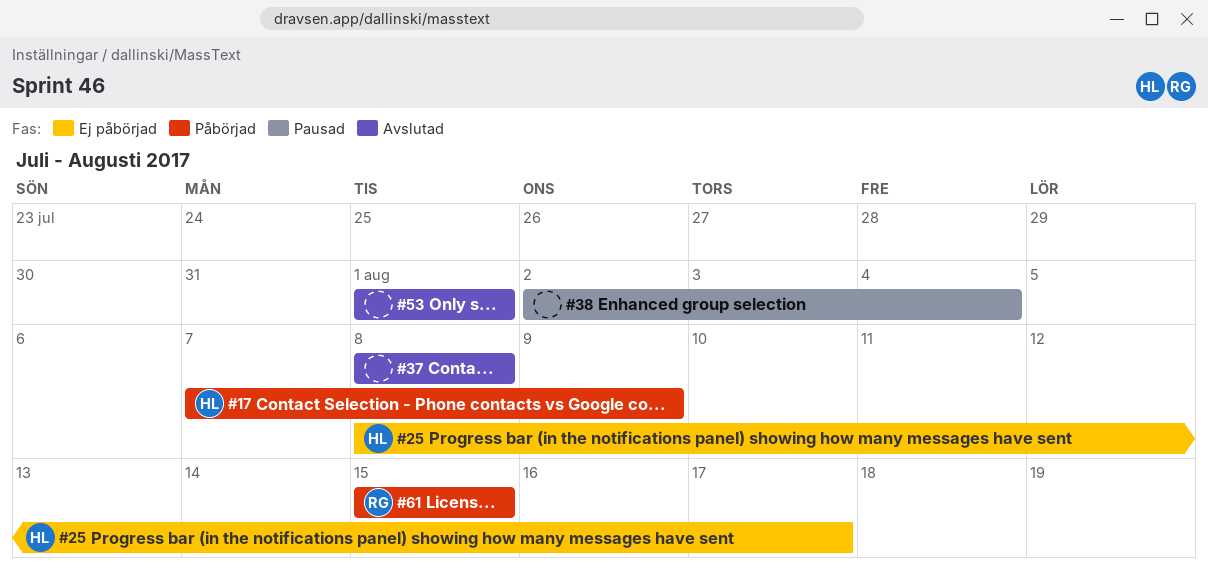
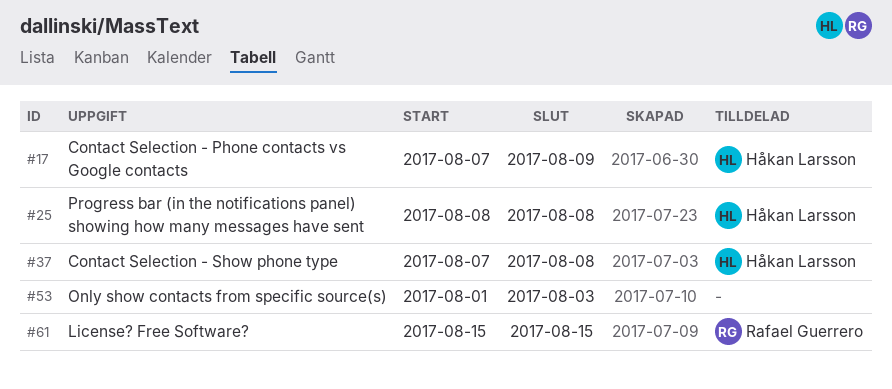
#25, due: Aug 17 -> Aug 8
#37, owner: none -> Håkan Larsson
#37, start: Aug 8 -> Aug 7
#38: present -> none
#53, due: Aug 1 -> Aug 3

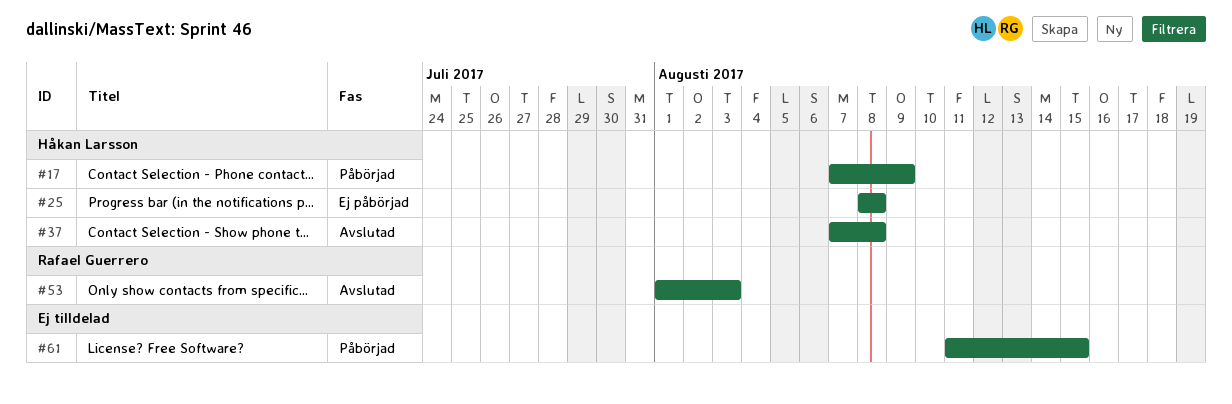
#53, owner: none -> Rafael Guerrero
#61, owner: Rafael Guerrero -> none
#61, start: Aug 15 -> Aug 11

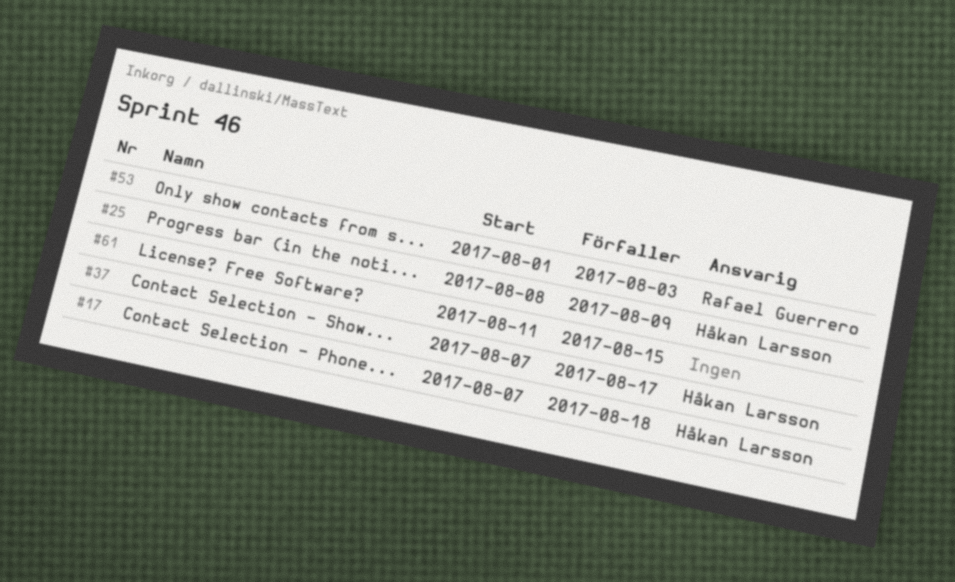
#17, due: Aug 9 -> Aug 18
#25, due: Aug 8 -> Aug 9
#37, due: Aug 8 -> Aug 17

